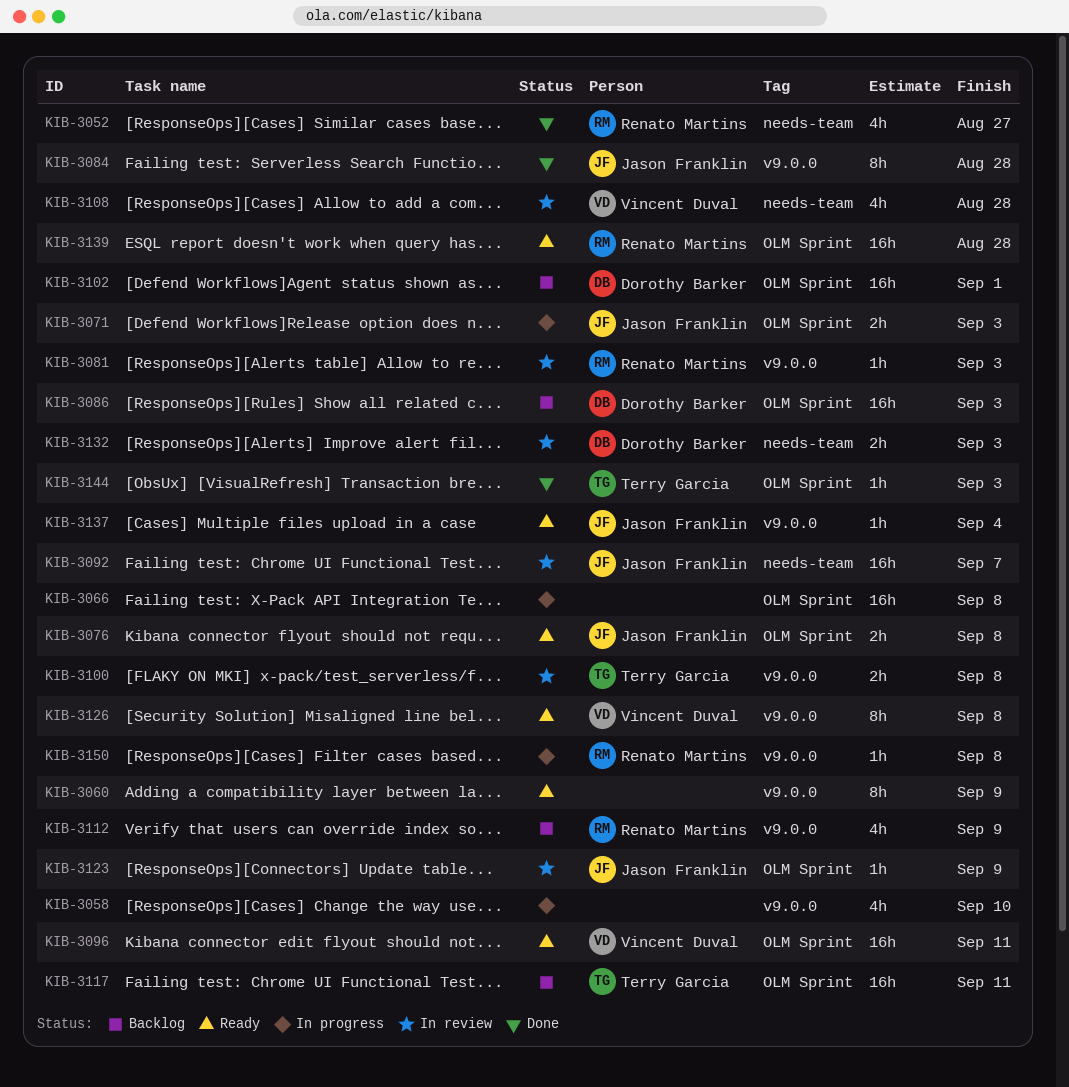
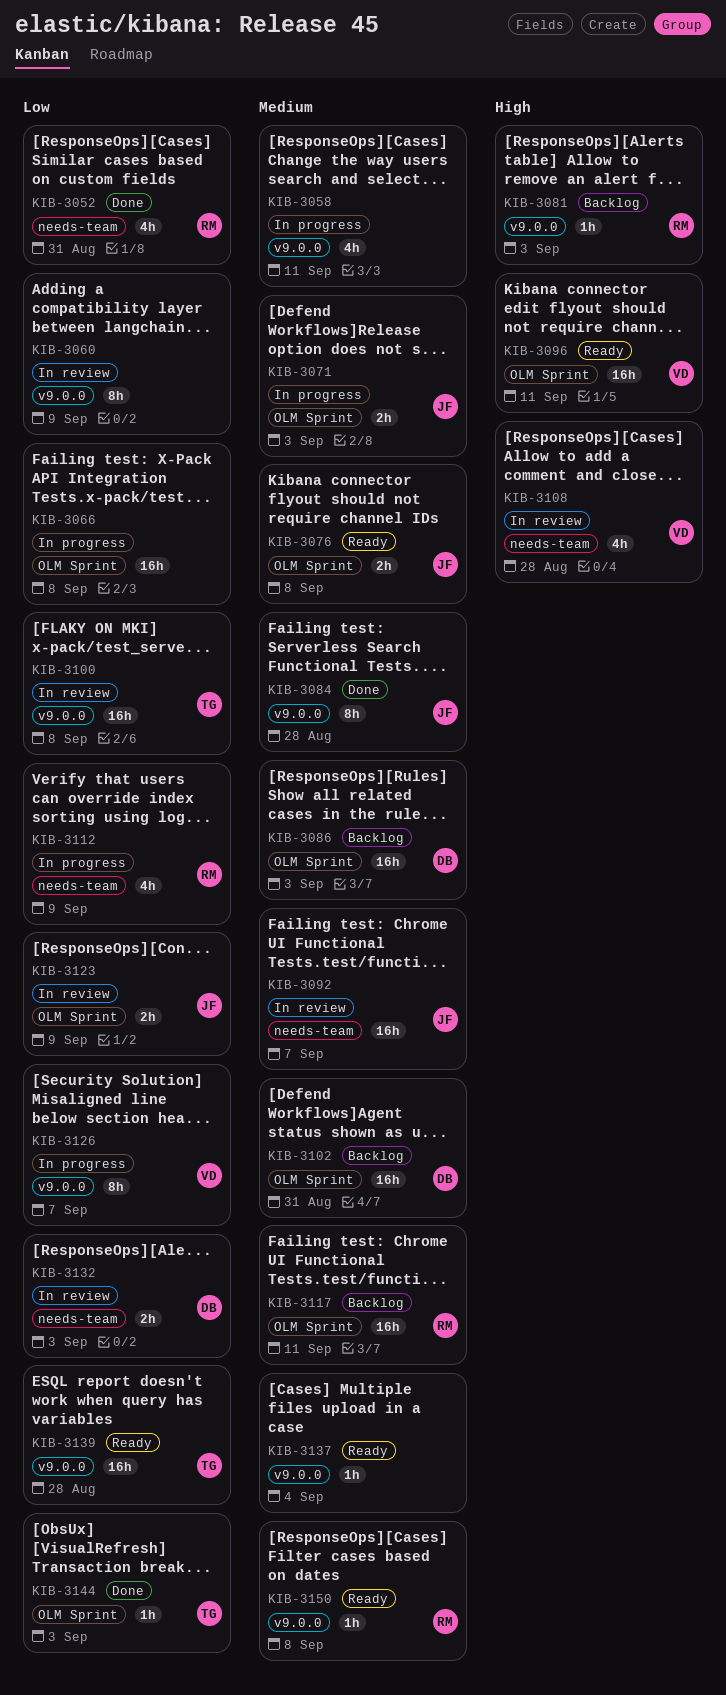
KIB-3052, due: Aug 27 -> Aug 31
KIB-3058, due: Sep 10 -> Sep 11
KIB-3060, status: Ready -> In review
KIB-3081, status: In review -> Backlog
KIB-3100, estimate: 2h -> 16h
KIB-3102, due: Sep 1 -> Aug 31
KIB-3112, status: Backlog -> In progress
KIB-3112, label: v9.0.0 -> needs-team
KIB-3117, owner: Terry Garcia -> Renato Martins
KIB-3123, estimate: 1h -> 2h
KIB-3126, status: Ready -> In progress
KIB-3126, due: Sep 8 -> Sep 7
KIB-3137, owner: Jason Franklin -> none
KIB-3139, owner: Renato Martins -> Terry Garcia
KIB-3139, label: OLM Sprint -> v9.0.0
KIB-3150, status: In progress -> Ready

